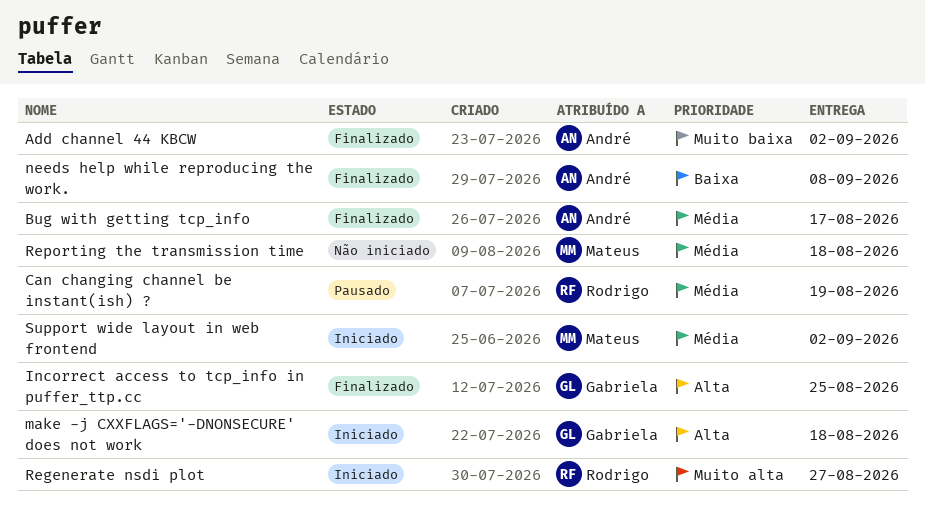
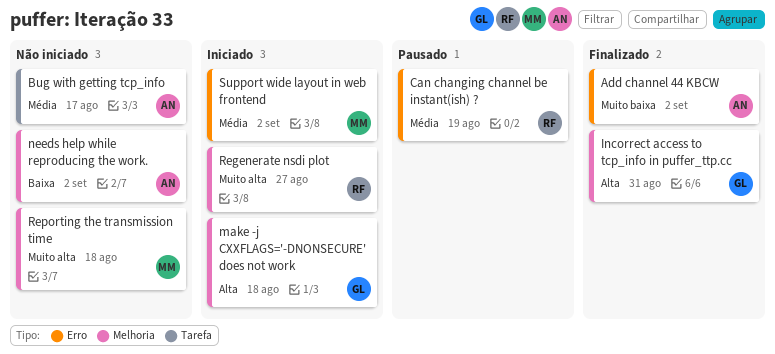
Bug with getting tcp_info, status: Finalizado -> Não iniciado
Incorrect access to tcp_info in puffer_ttp.cc, due: Aug 25 -> Aug 31
needs help while reproducing the work., status: Finalizado -> Não iniciado
needs help while reproducing the work., due: Sep 8 -> Sep 2
Reporting the transmission time, priority: Média -> Muito alta

